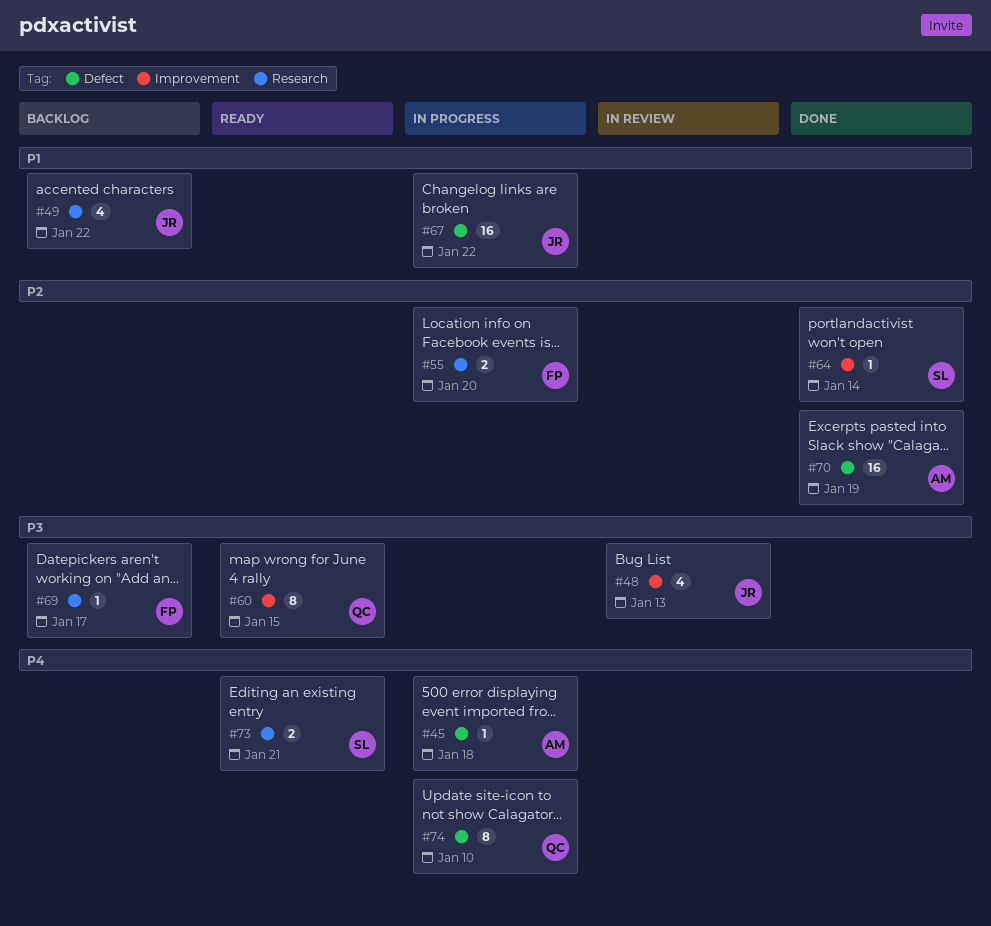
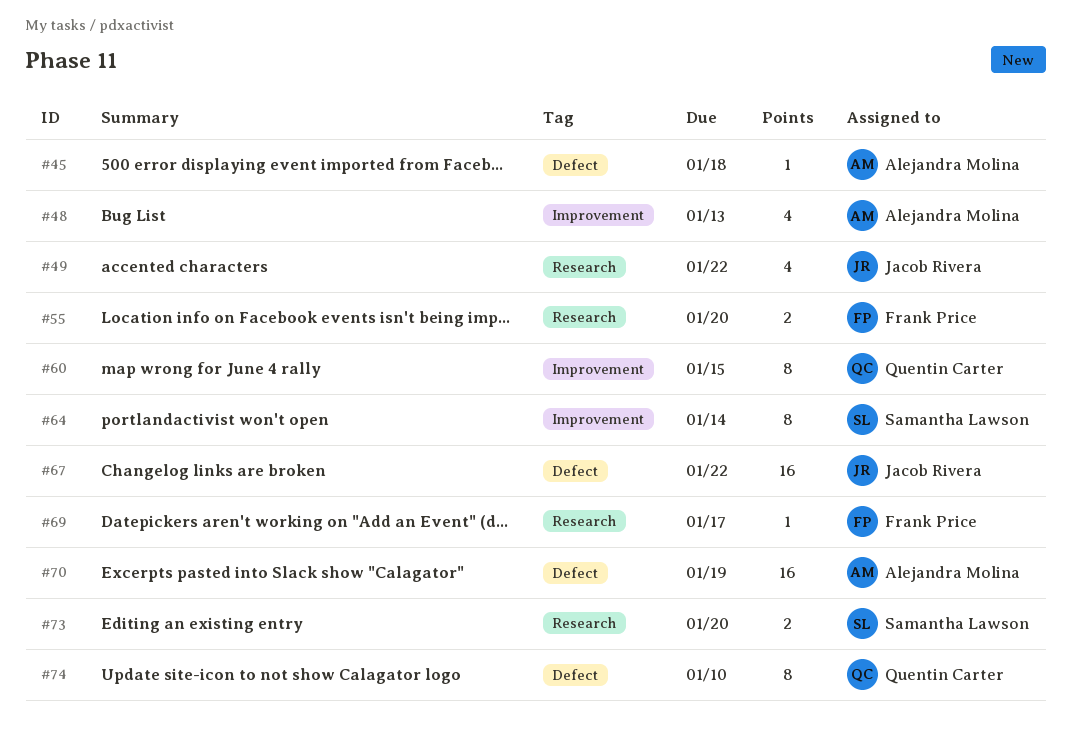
#48, owner: Jacob Rivera -> Alejandra Molina
#64, estimate: 1 -> 8
#73, due: Jan 21 -> Jan 20

